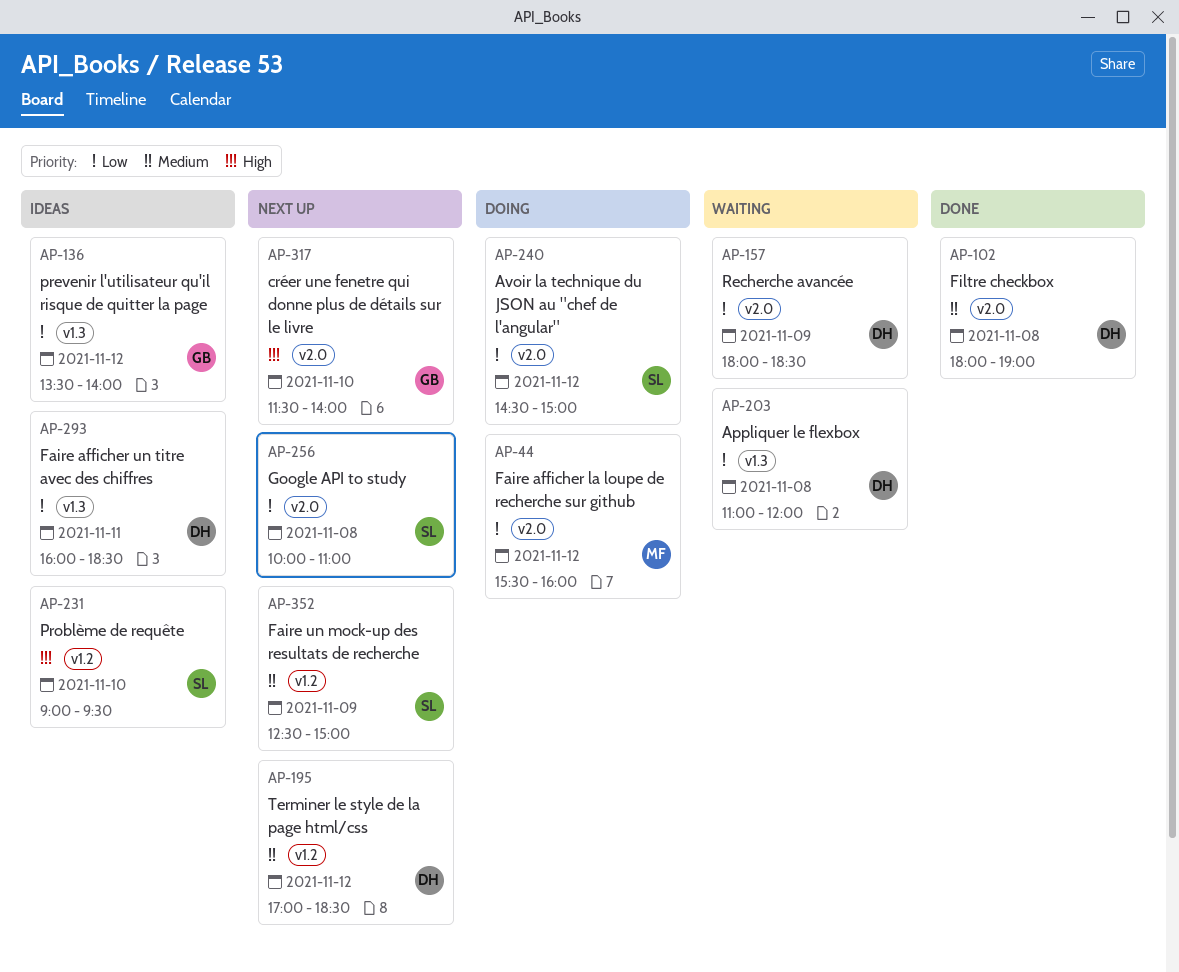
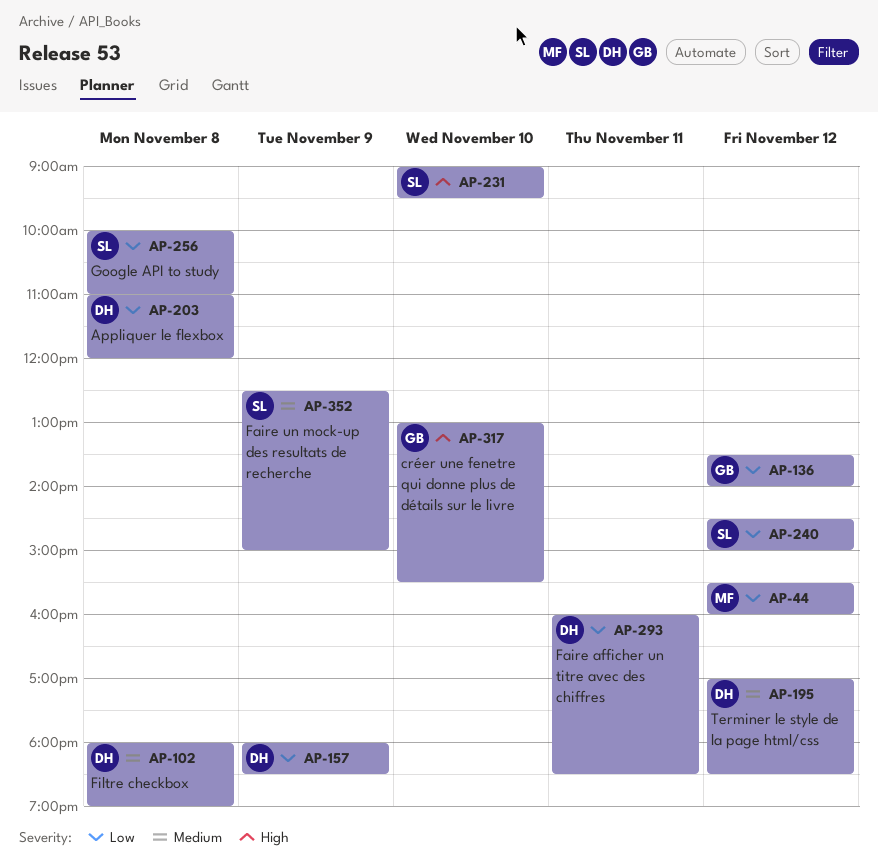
AP-317, begins: 11:30 -> 13:00
AP-317, ends: 14:00 -> 15:30

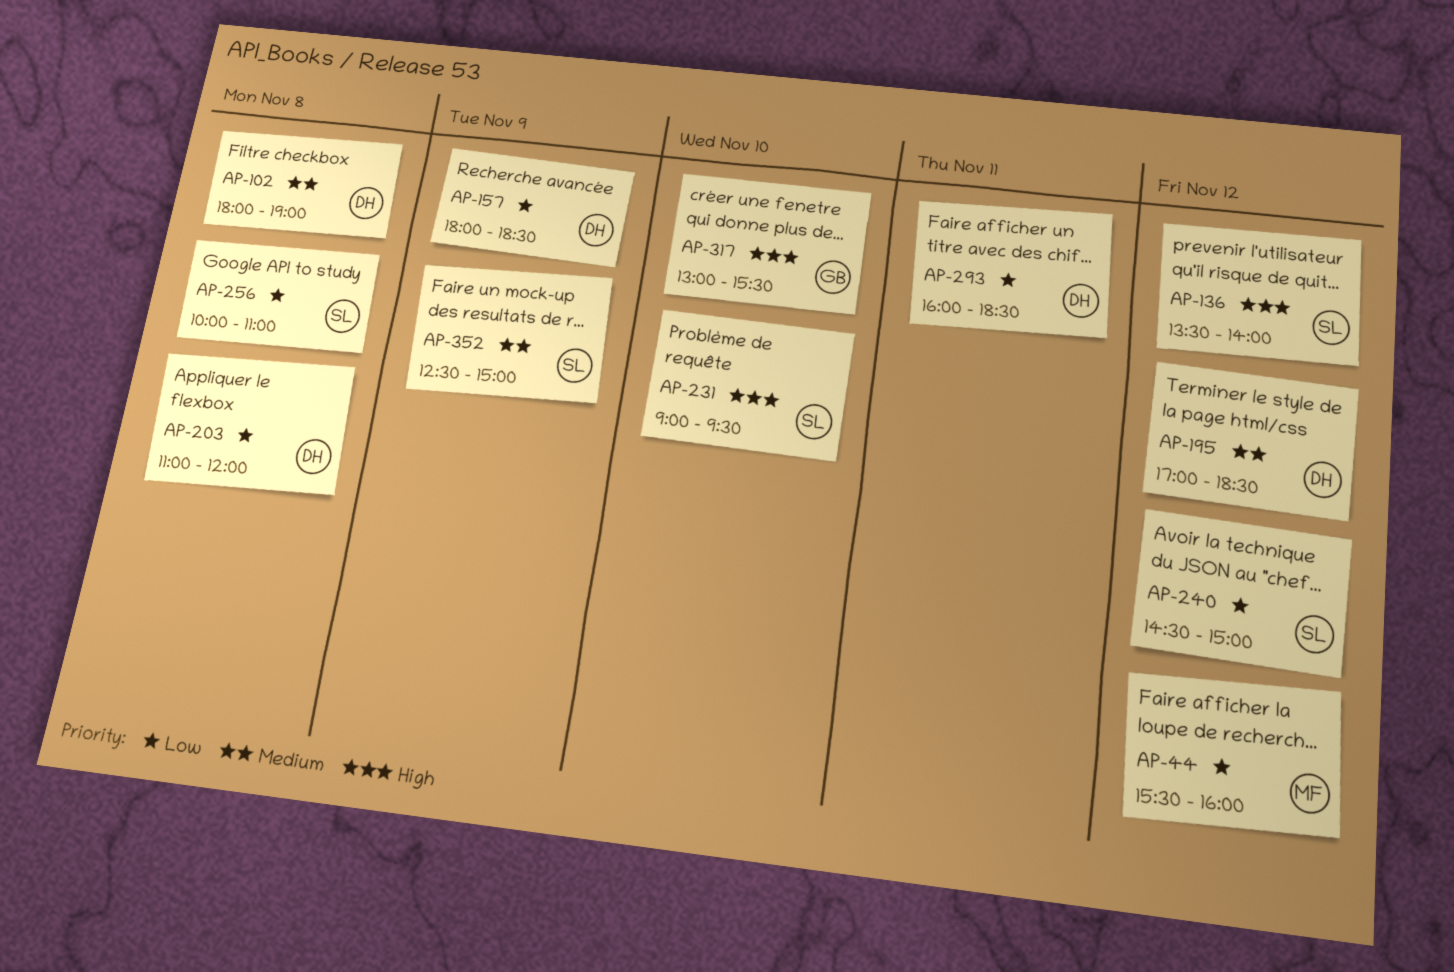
AP-136, owner: GB -> SL
AP-136, priority: Low -> High

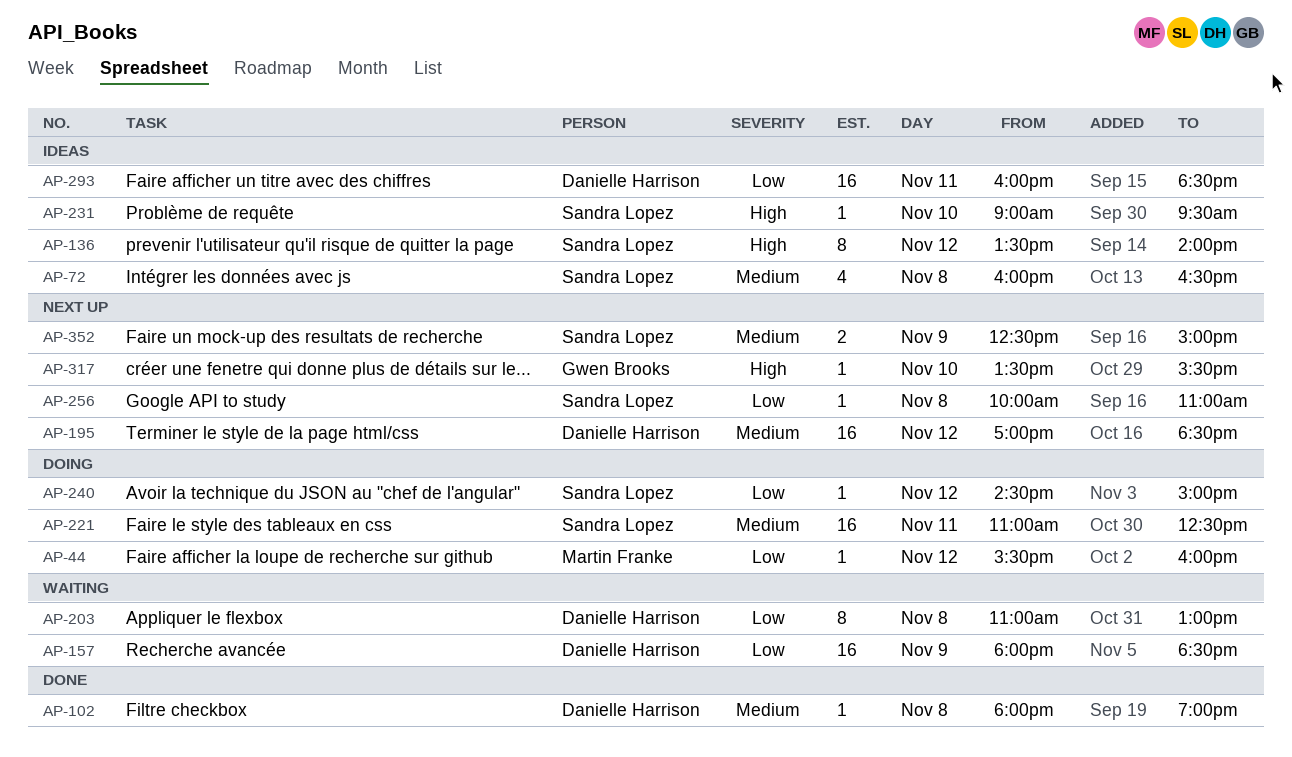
AP-72: none -> present
AP-203, ends: 12:00 -> 13:00
AP-221: none -> present
AP-317, begins: 13:00 -> 13:30

